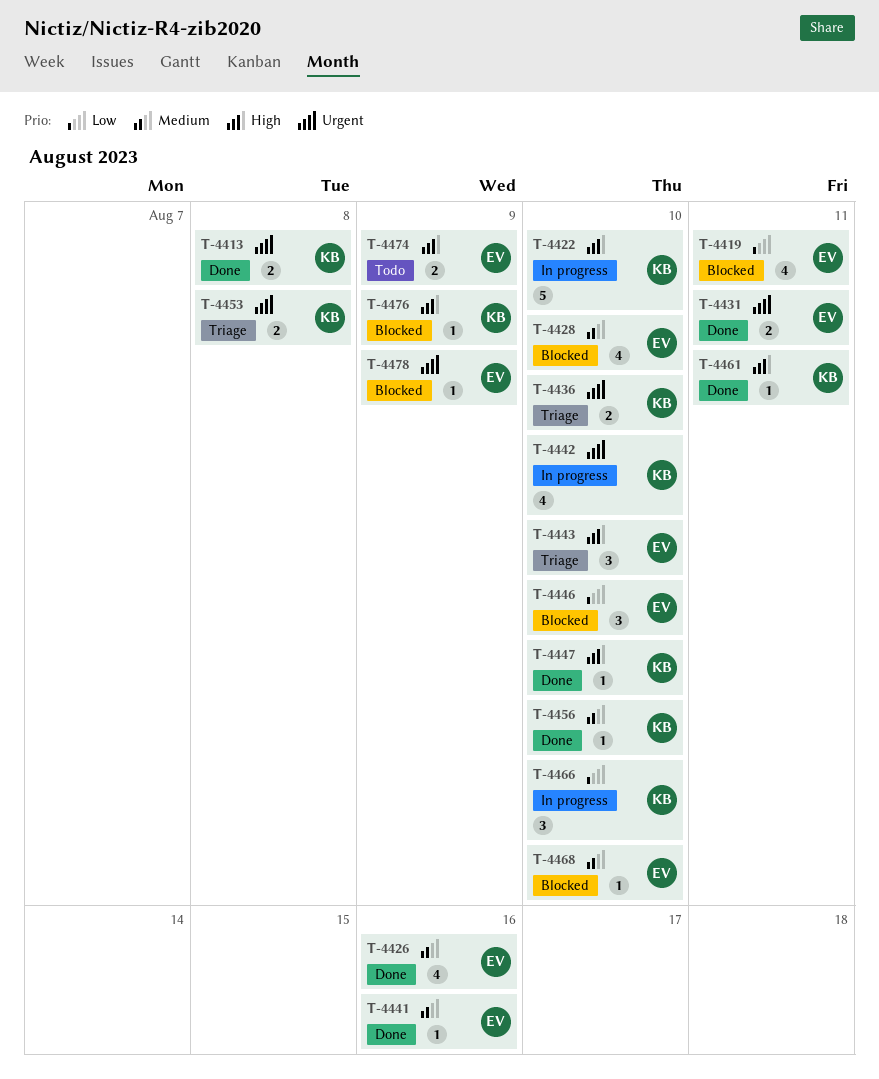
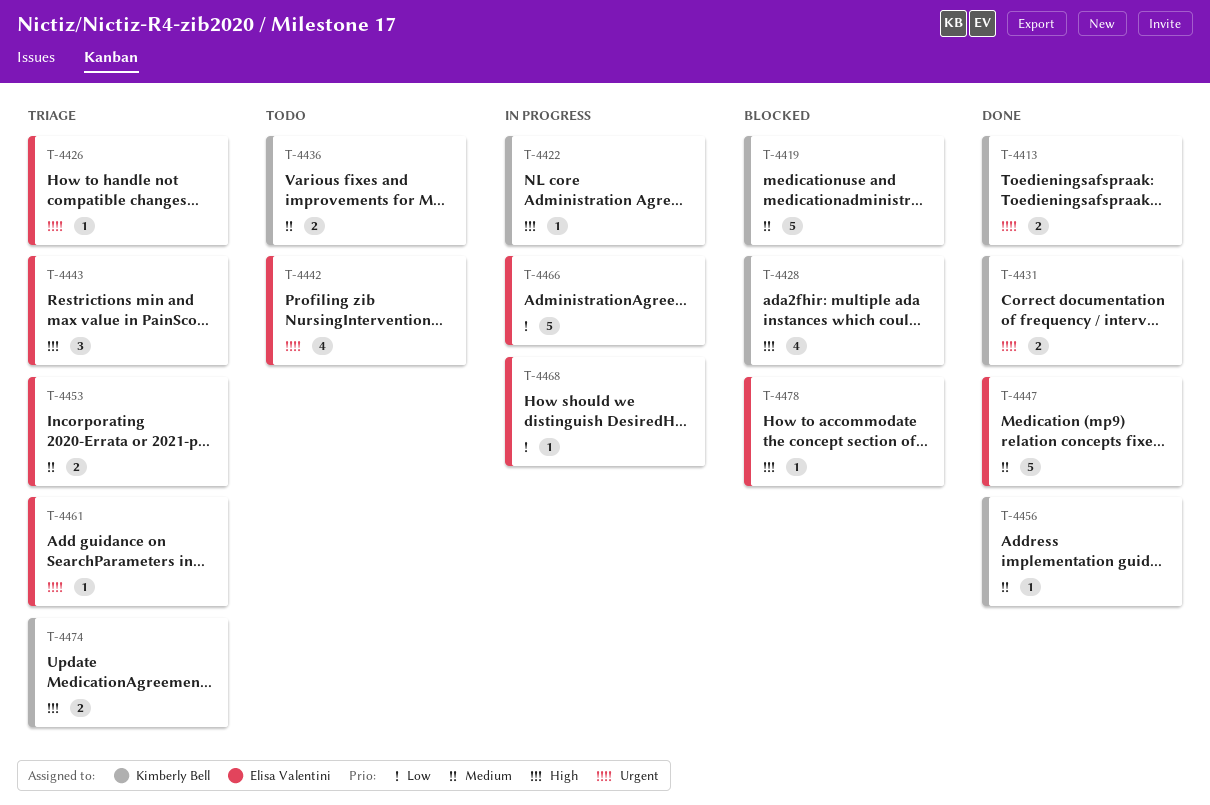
T-4419, owner: Elisa Valentini -> Kimberly Bell
T-4419, priority: Low -> Medium
T-4419, estimate: 4 -> 5
T-4422, estimate: 5 -> 1
T-4426, status: Done -> Triage
T-4426, priority: Medium -> Urgent
T-4426, estimate: 4 -> 1
T-4428, owner: Elisa Valentini -> Kimberly Bell
T-4428, priority: Medium -> High
T-4431, owner: Elisa Valentini -> Kimberly Bell
T-4436, status: Triage -> Todo
T-4436, priority: Urgent -> Medium
T-4441: present -> none
T-4442, status: In progress -> Todo
T-4442, owner: Kimberly Bell -> Elisa Valentini
T-4446: present -> none
T-4447, owner: Kimberly Bell -> Elisa Valentini
T-4447, priority: High -> Medium
T-4447, estimate: 1 -> 5
T-4453, owner: Kimberly Bell -> Elisa Valentini
T-4453, priority: Urgent -> Medium
T-4461, status: Done -> Triage
T-4461, owner: Kimberly Bell -> Elisa Valentini
T-4461, priority: High -> Urgent
T-4466, owner: Kimberly Bell -> Elisa Valentini
T-4466, estimate: 3 -> 5
T-4468, status: Blocked -> In progress
T-4468, priority: Medium -> Low
T-4474, status: Todo -> Triage
T-4474, owner: Elisa Valentini -> Kimberly Bell
T-4476: present -> none
T-4478, priority: Urgent -> High

